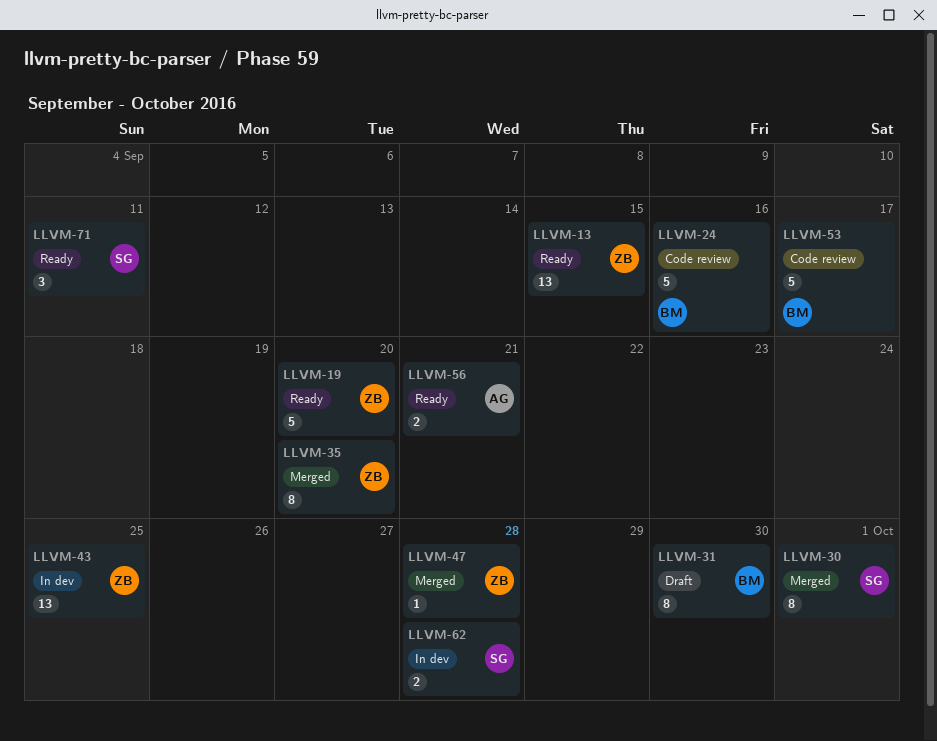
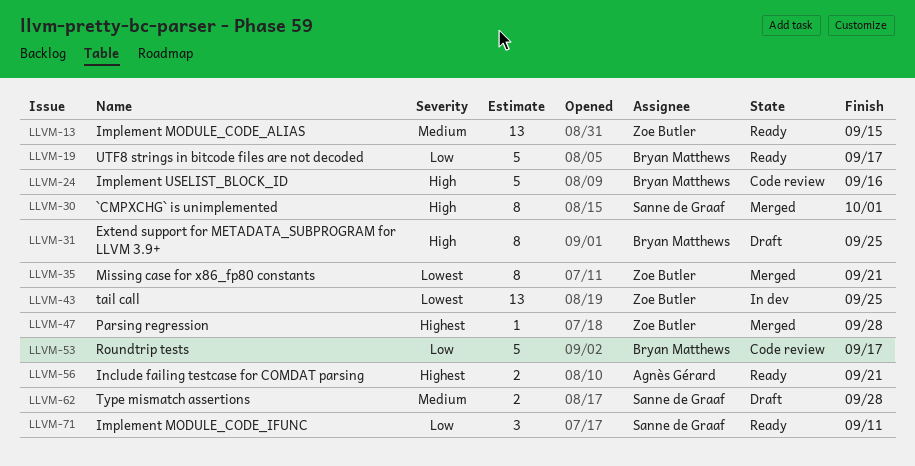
LLVM-19, owner: Zoe Butler -> Bryan Matthews
LLVM-19, due: Sep 20 -> Sep 17
LLVM-31, due: Sep 30 -> Sep 25
LLVM-35, due: Sep 20 -> Sep 21
LLVM-62, status: In dev -> Draft

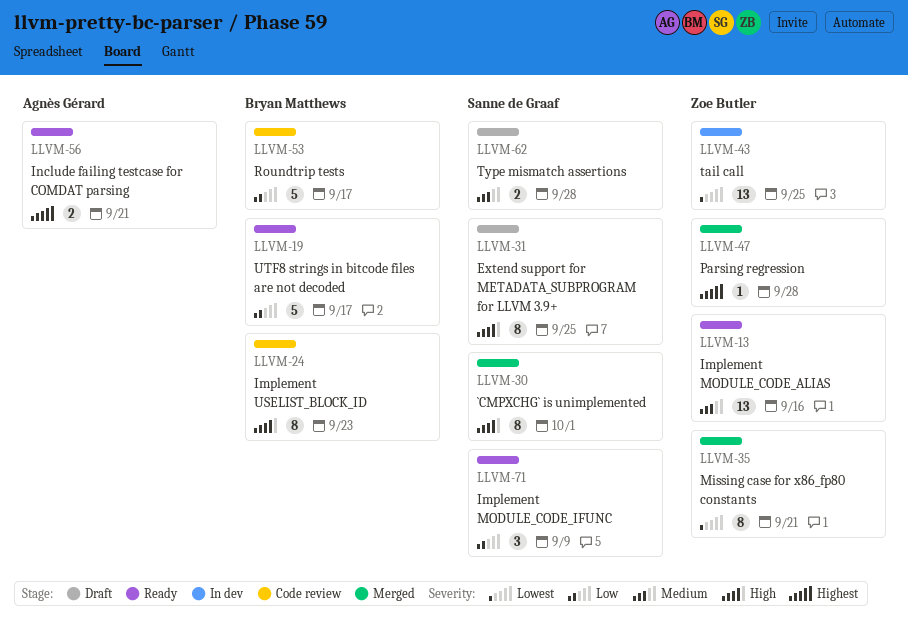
LLVM-13, due: Sep 15 -> Sep 16
LLVM-24, estimate: 5 -> 8
LLVM-24, due: Sep 16 -> Sep 23
LLVM-31, owner: Bryan Matthews -> Sanne de Graaf
LLVM-71, due: Sep 11 -> Sep 9

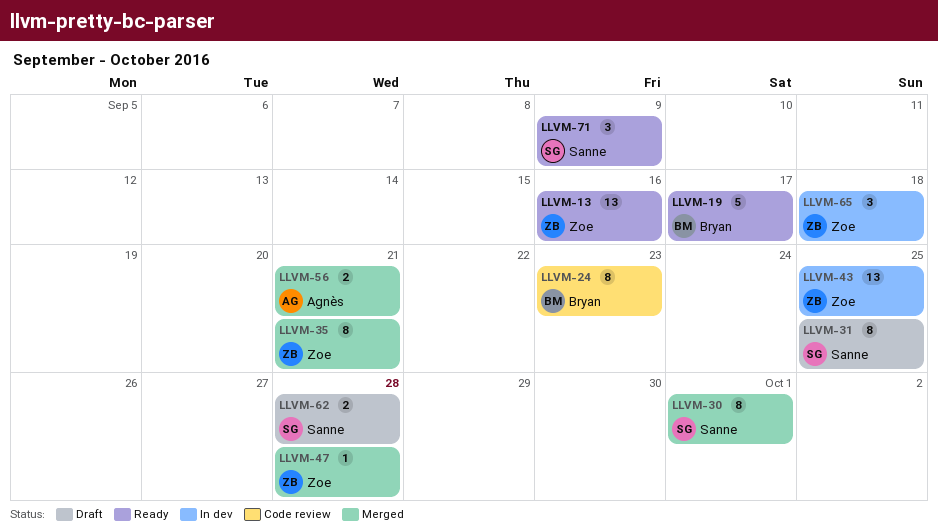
LLVM-53: present -> none
LLVM-56, status: Ready -> Merged
LLVM-65: none -> present

